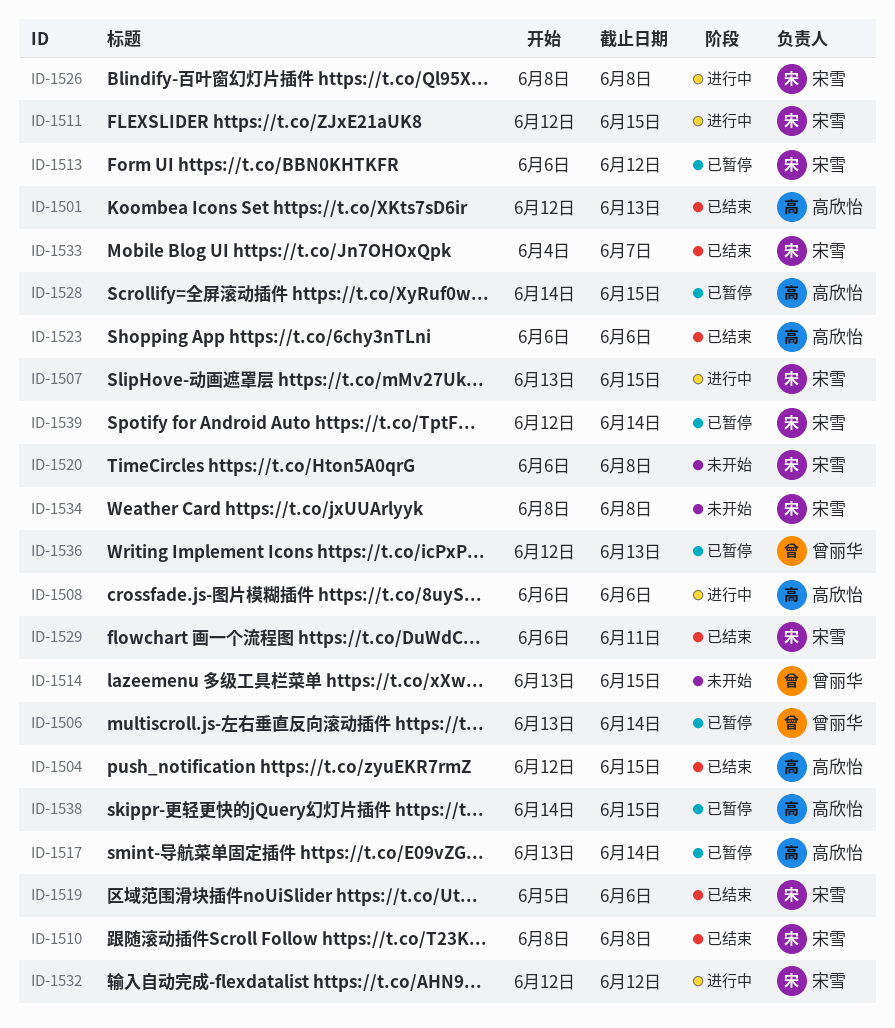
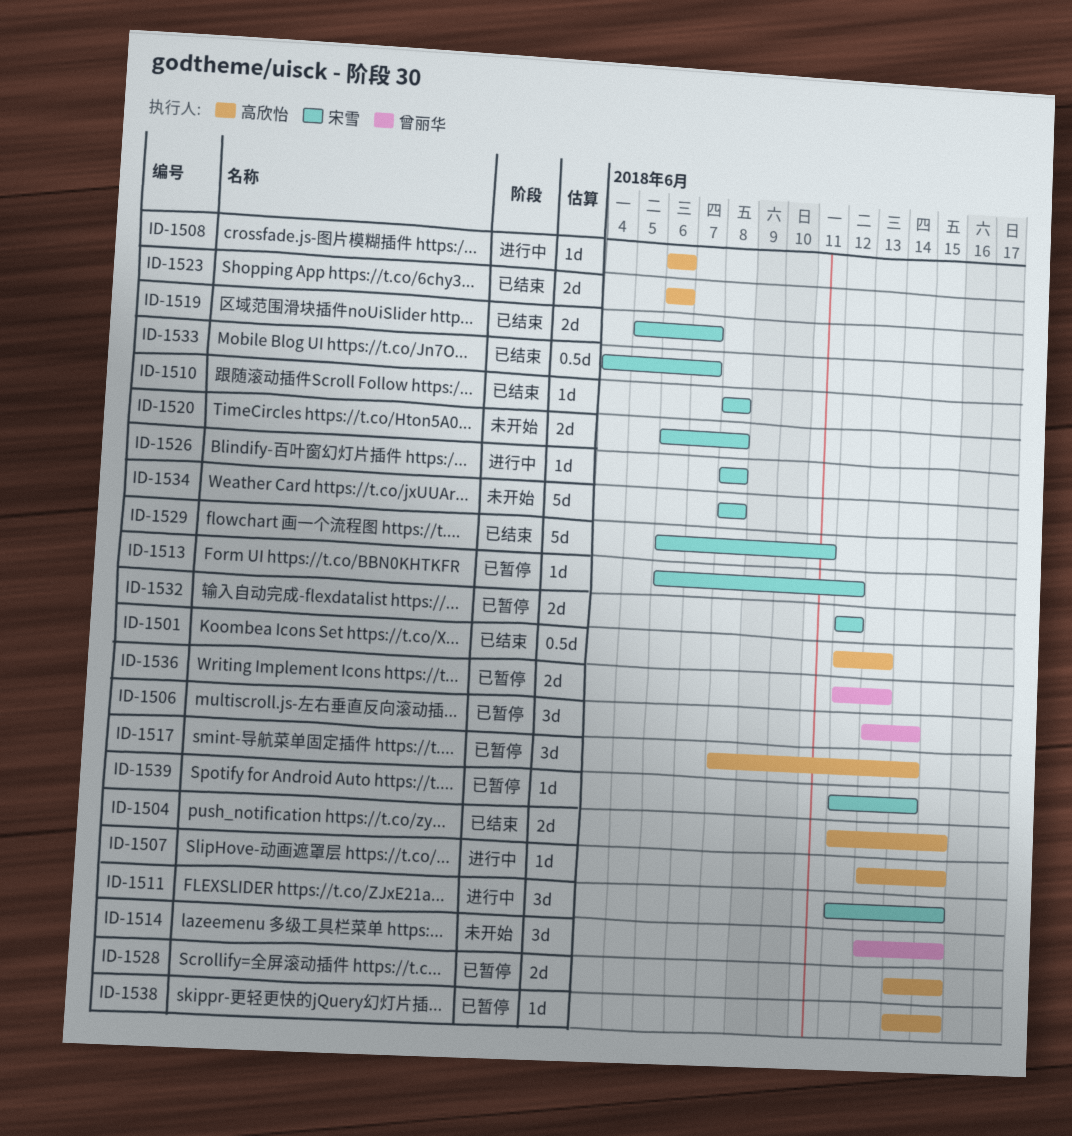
ID-1507, owner: 宋雪 -> 高欣怡
ID-1517, start: Jun 13 -> Jun 8
ID-1519, due: Jun 6 -> Jun 7
ID-1532, status: 进行中 -> 已暂停

